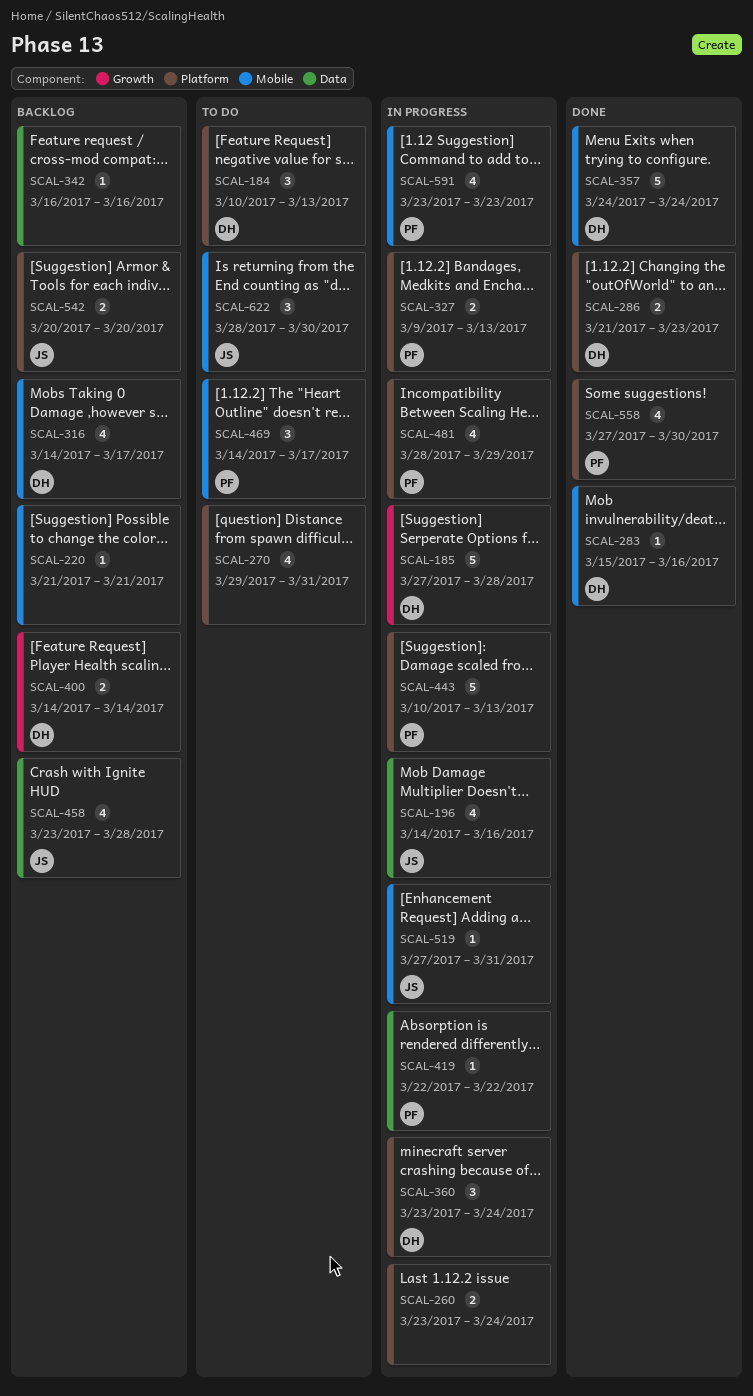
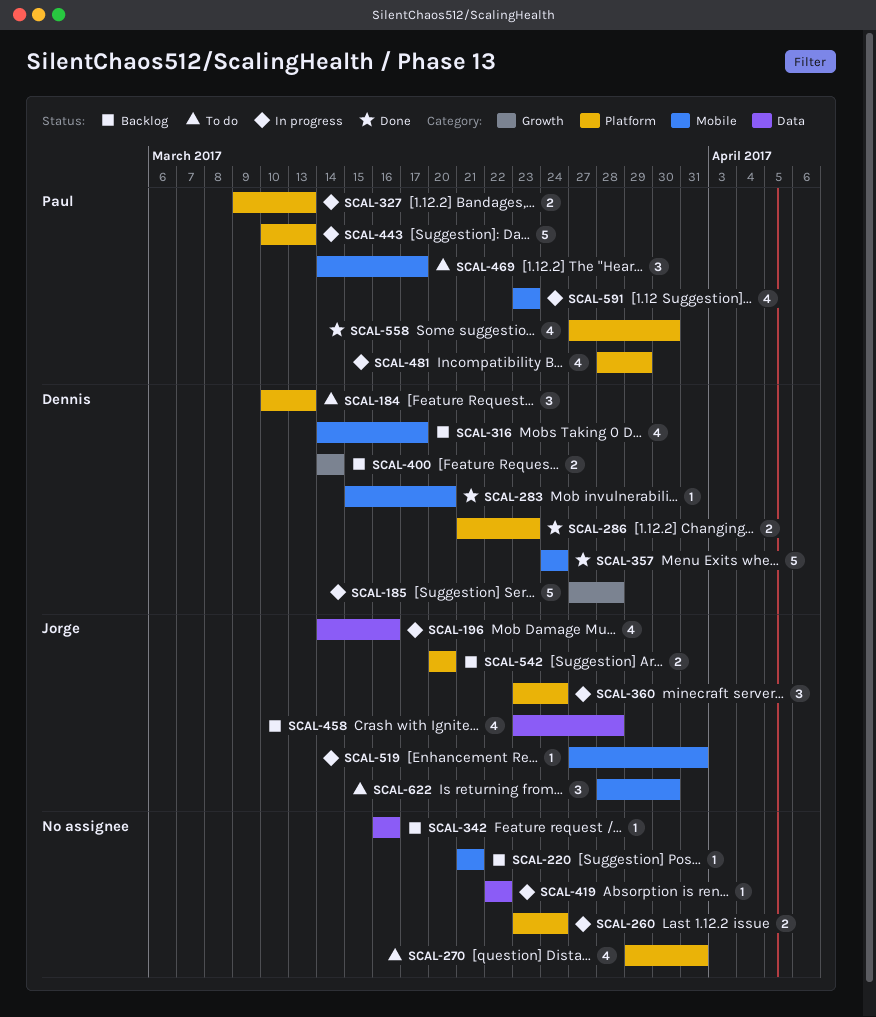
SCAL-283, due: Mar 16 -> Mar 20
SCAL-360, owner: Dennis -> Jorge
SCAL-419, owner: Paul -> none

